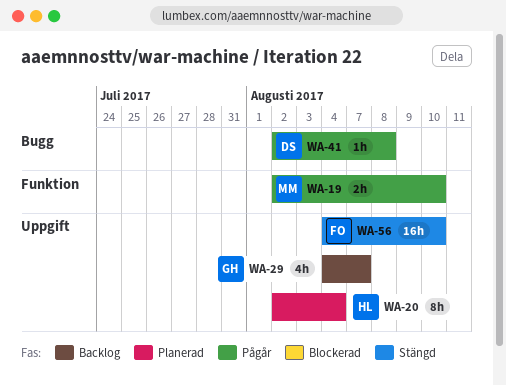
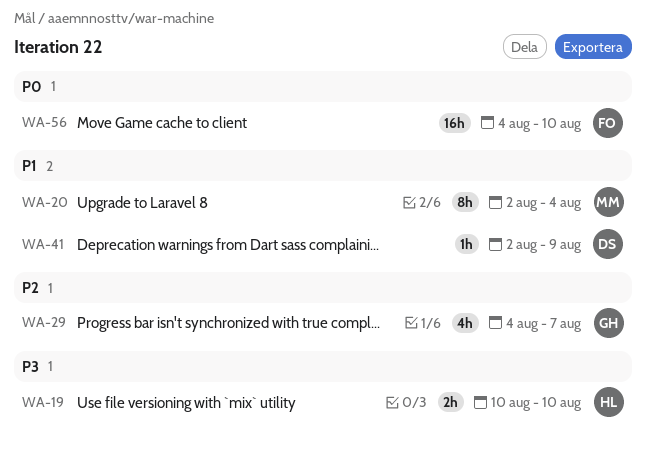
WA-19, owner: MM -> HL
WA-19, start: Aug 2 -> Aug 10
WA-20, owner: HL -> MM
WA-41, due: Aug 8 -> Aug 9

